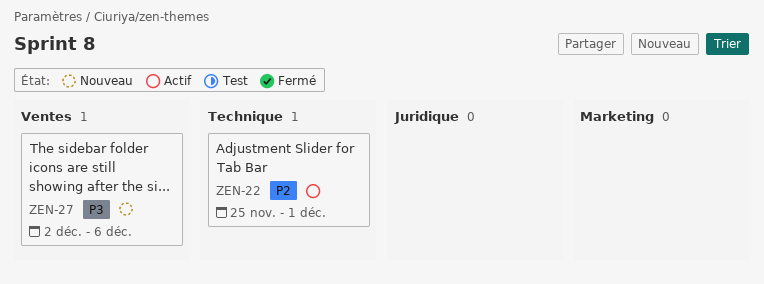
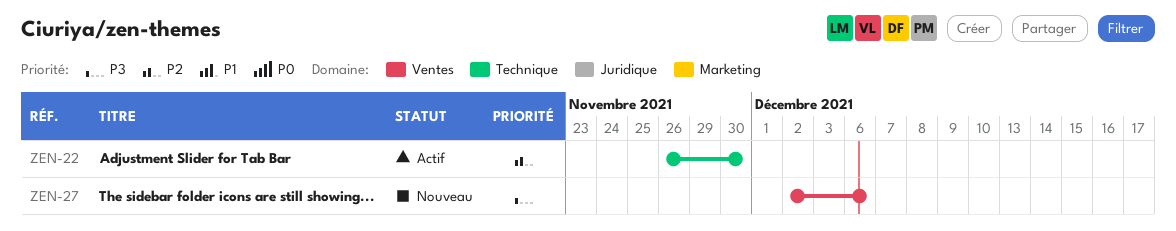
ZEN-22, start: Nov 25 -> Nov 26
ZEN-22, due: Dec 1 -> Nov 30

